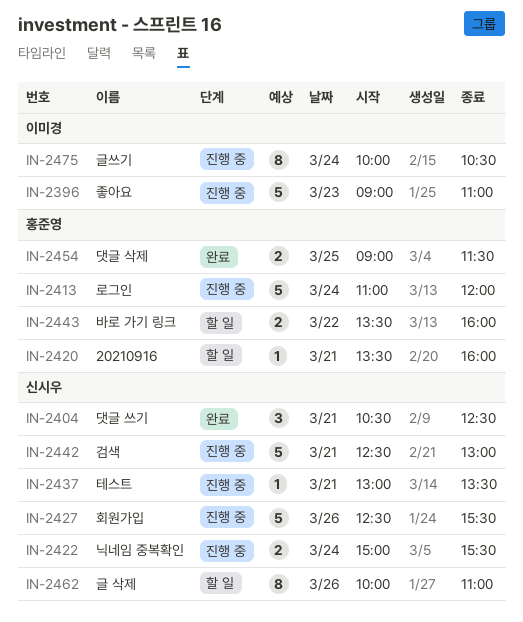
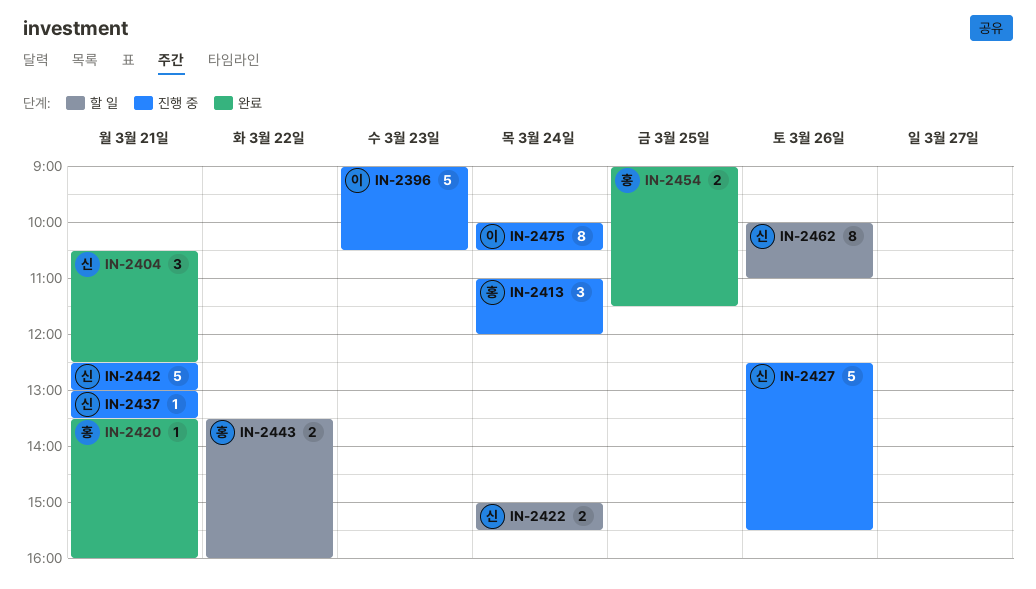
IN-2396, ends: 11:00 -> 10:30
IN-2413, estimate: 5 -> 3
IN-2420, status: 할 일 -> 완료
IN-2422, status: 진행 중 -> 할 일

